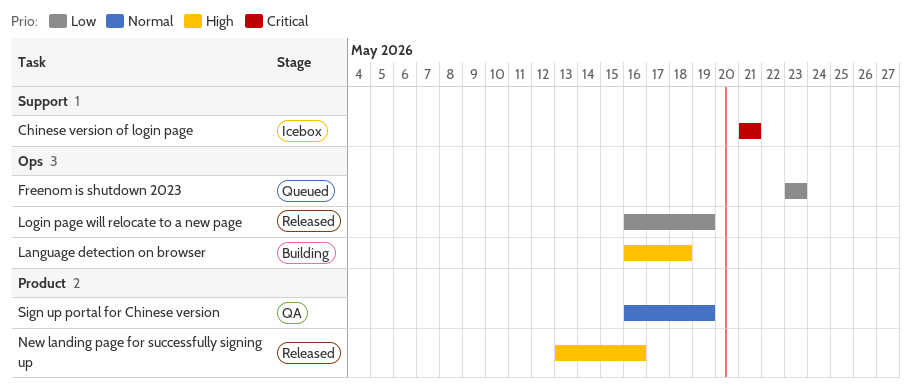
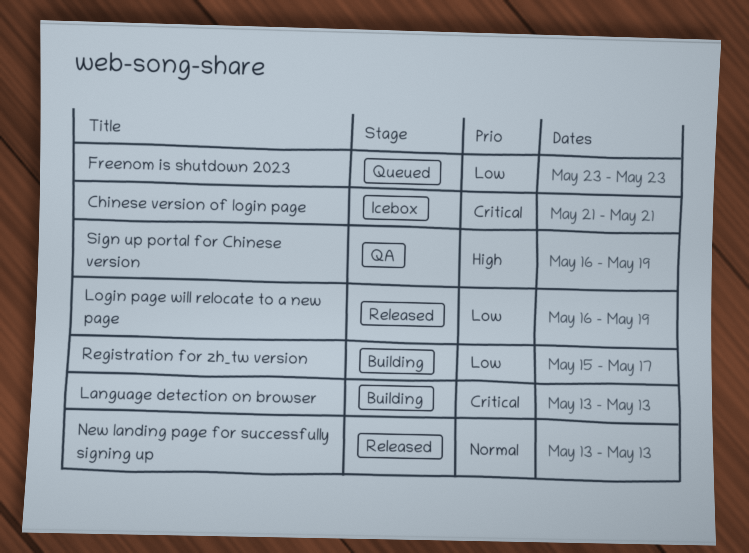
Language detection on browser, priority: High -> Critical
Language detection on browser, start: May 16 -> May 13
Language detection on browser, due: May 18 -> May 13
New landing page for successfully signing up, priority: High -> Normal
New landing page for successfully signing up, due: May 16 -> May 13
Registration for zh_tw version: none -> present
Sign up portal for Chinese version, priority: Normal -> High

